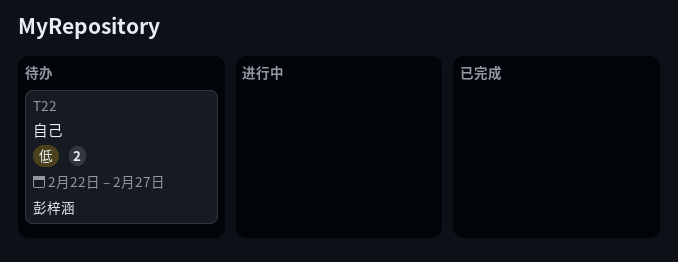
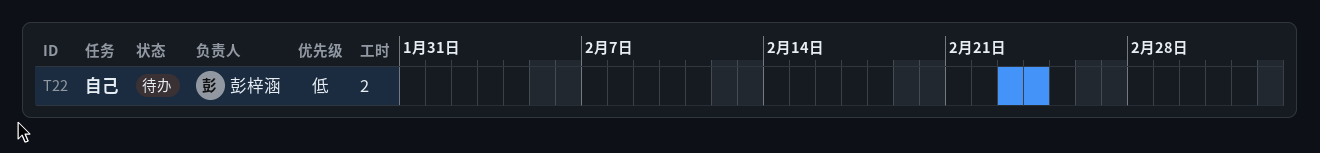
T22, start: Feb 22 -> Feb 23
T22, due: Feb 27 -> Feb 24

